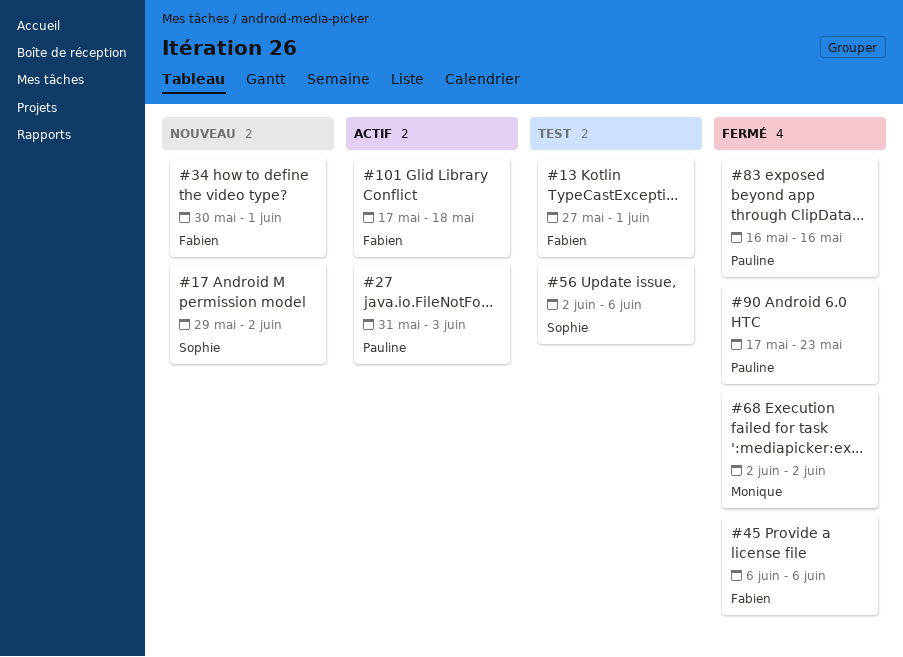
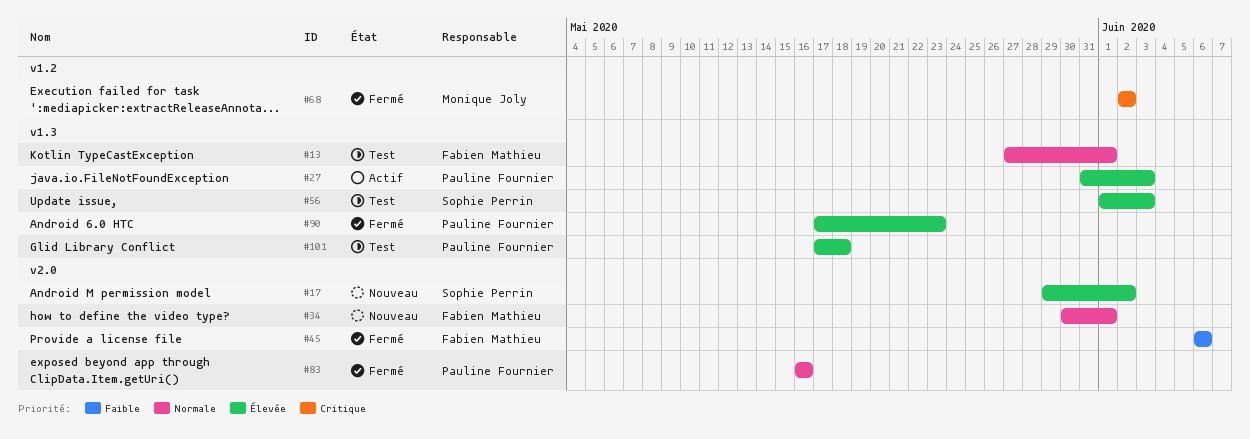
#56, start: Jun 2 -> Jun 1
#56, due: Jun 6 -> Jun 3
#101, status: Actif -> Test
#101, owner: Fabien Mathieu -> Pauline Fournier

